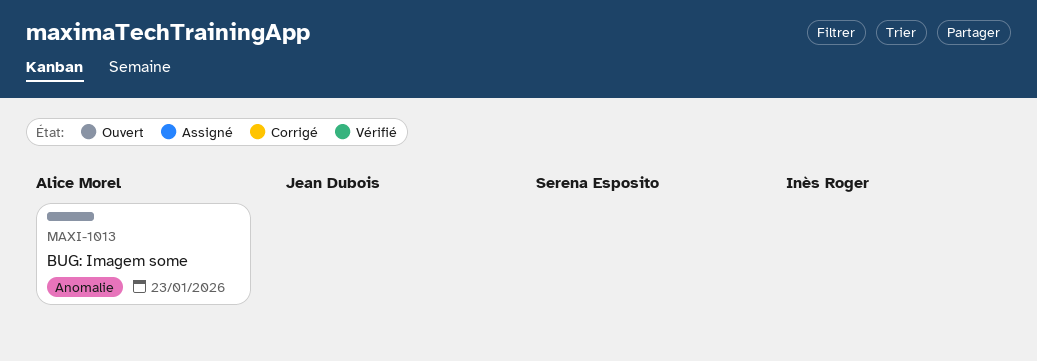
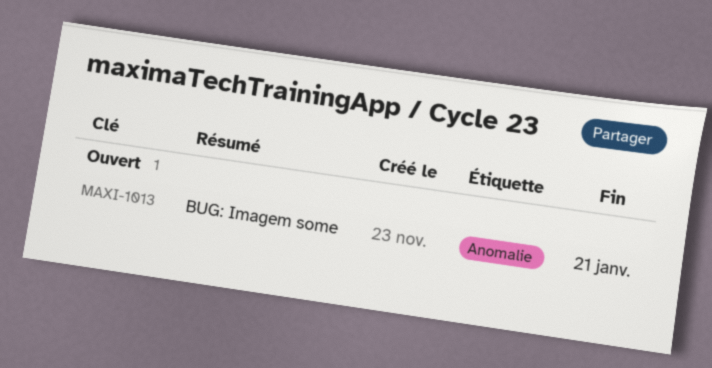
MAXI-1013, due: Jan 23 -> Jan 21

